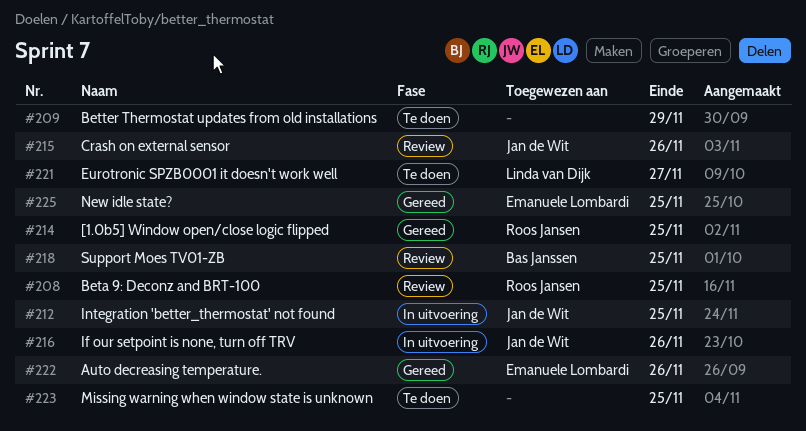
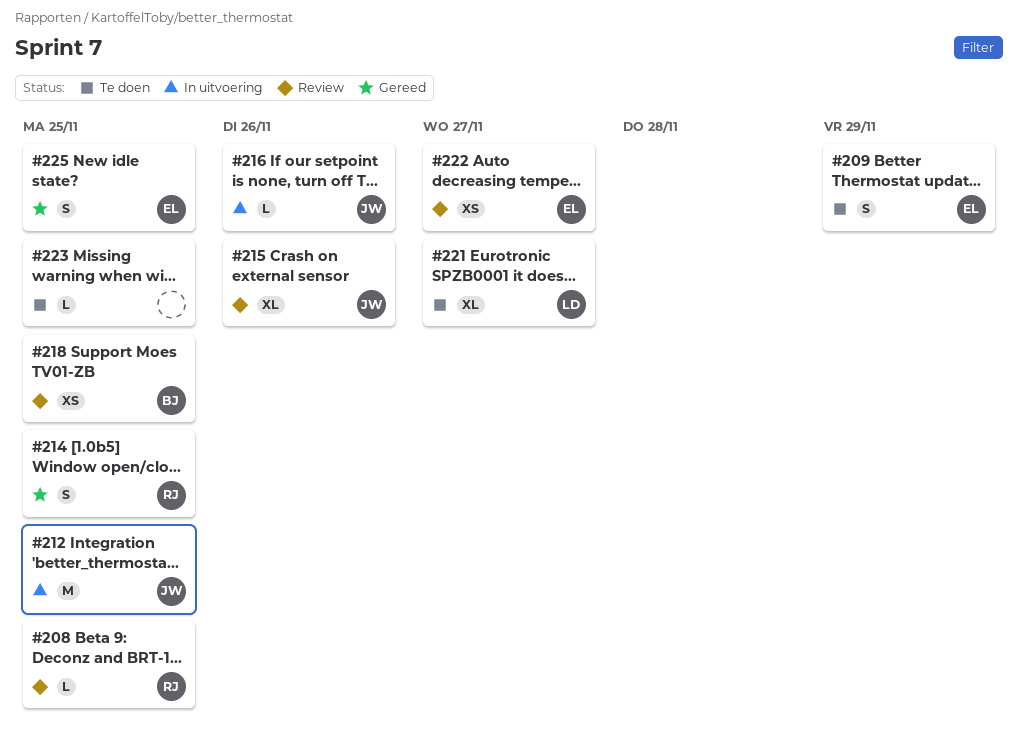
#209, owner: none -> Emanuele Lombardi
#222, status: Gereed -> Review
#222, due: Nov 26 -> Nov 27

